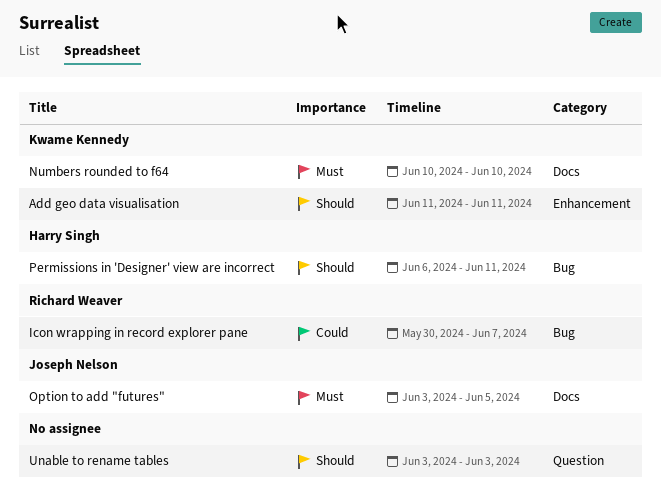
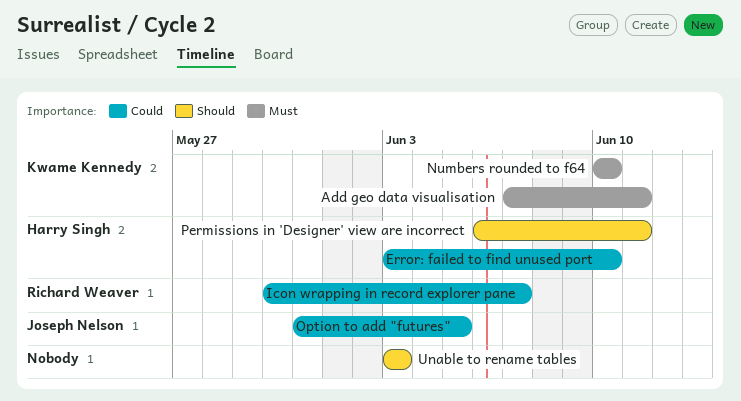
Add geo data visualisation, priority: Should -> Must
Add geo data visualisation, start: Jun 11 -> Jun 7
Error: failed to find unused port: none -> present
Option to add "futures", priority: Must -> Could
Option to add "futures", start: Jun 3 -> May 31

